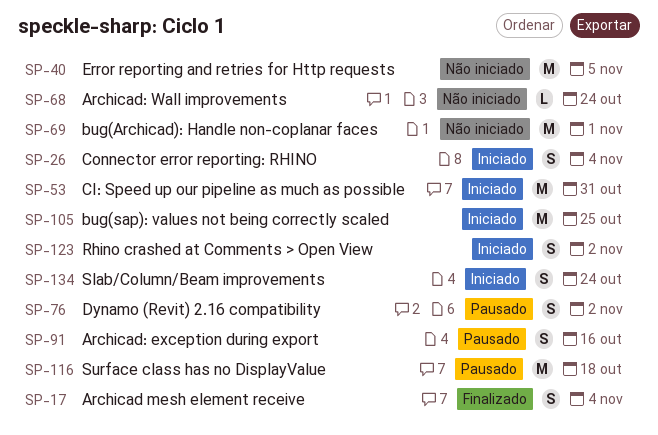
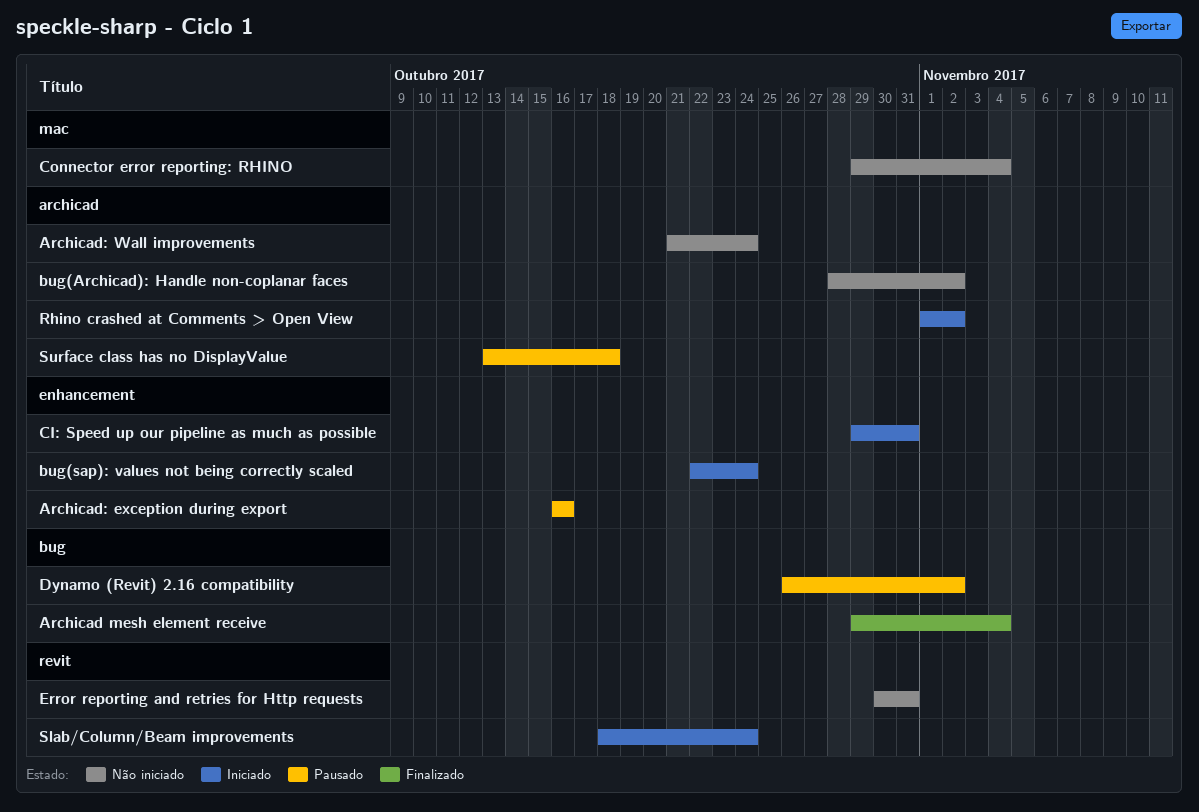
bug(Archicad): Handle non-coplanar faces, due: Nov 1 -> Nov 2
bug(sap): values not being correctly scaled, due: Oct 25 -> Oct 24
Connector error reporting: RHINO, status: Iniciado -> Não iniciado
Error reporting and retries for Http requests, due: Nov 5 -> Oct 31

